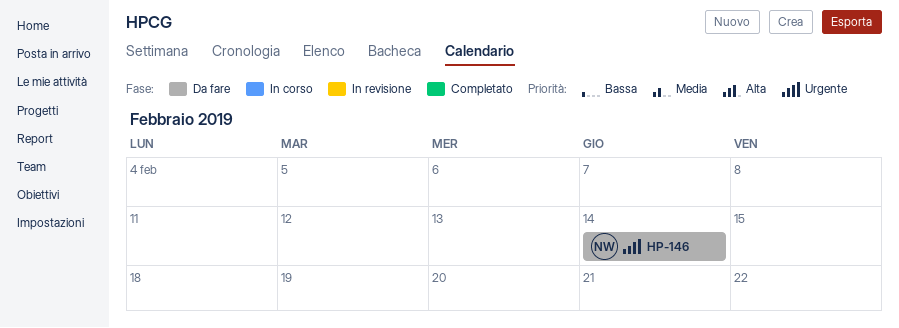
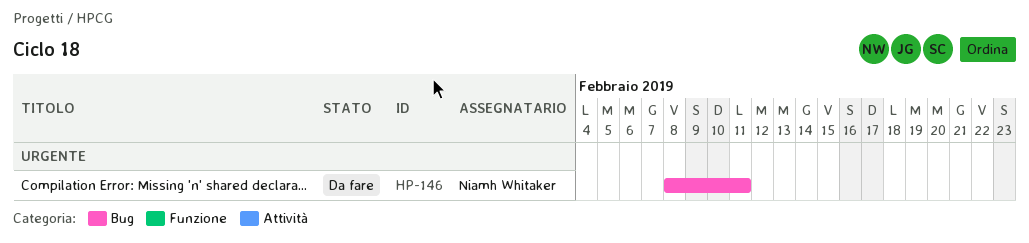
HP-146, start: Feb 14 -> Feb 8
HP-146, due: Feb 14 -> Feb 11

